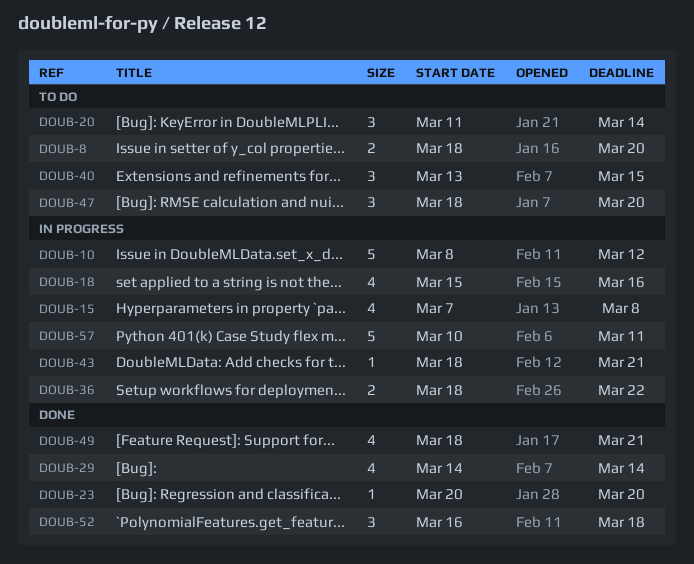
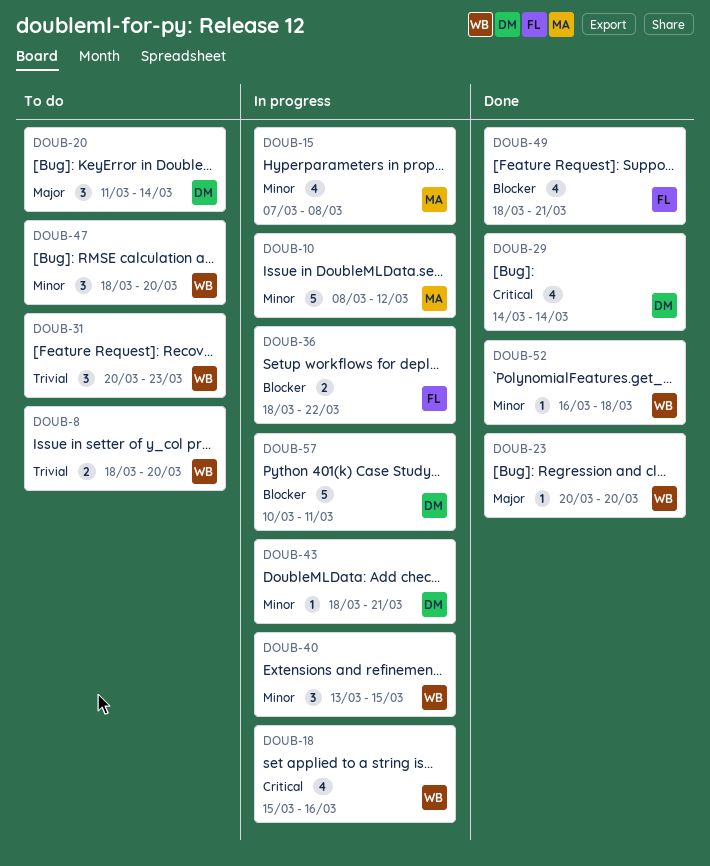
DOUB-31: none -> present
DOUB-40, status: To do -> In progress
DOUB-52, estimate: 3 -> 1

